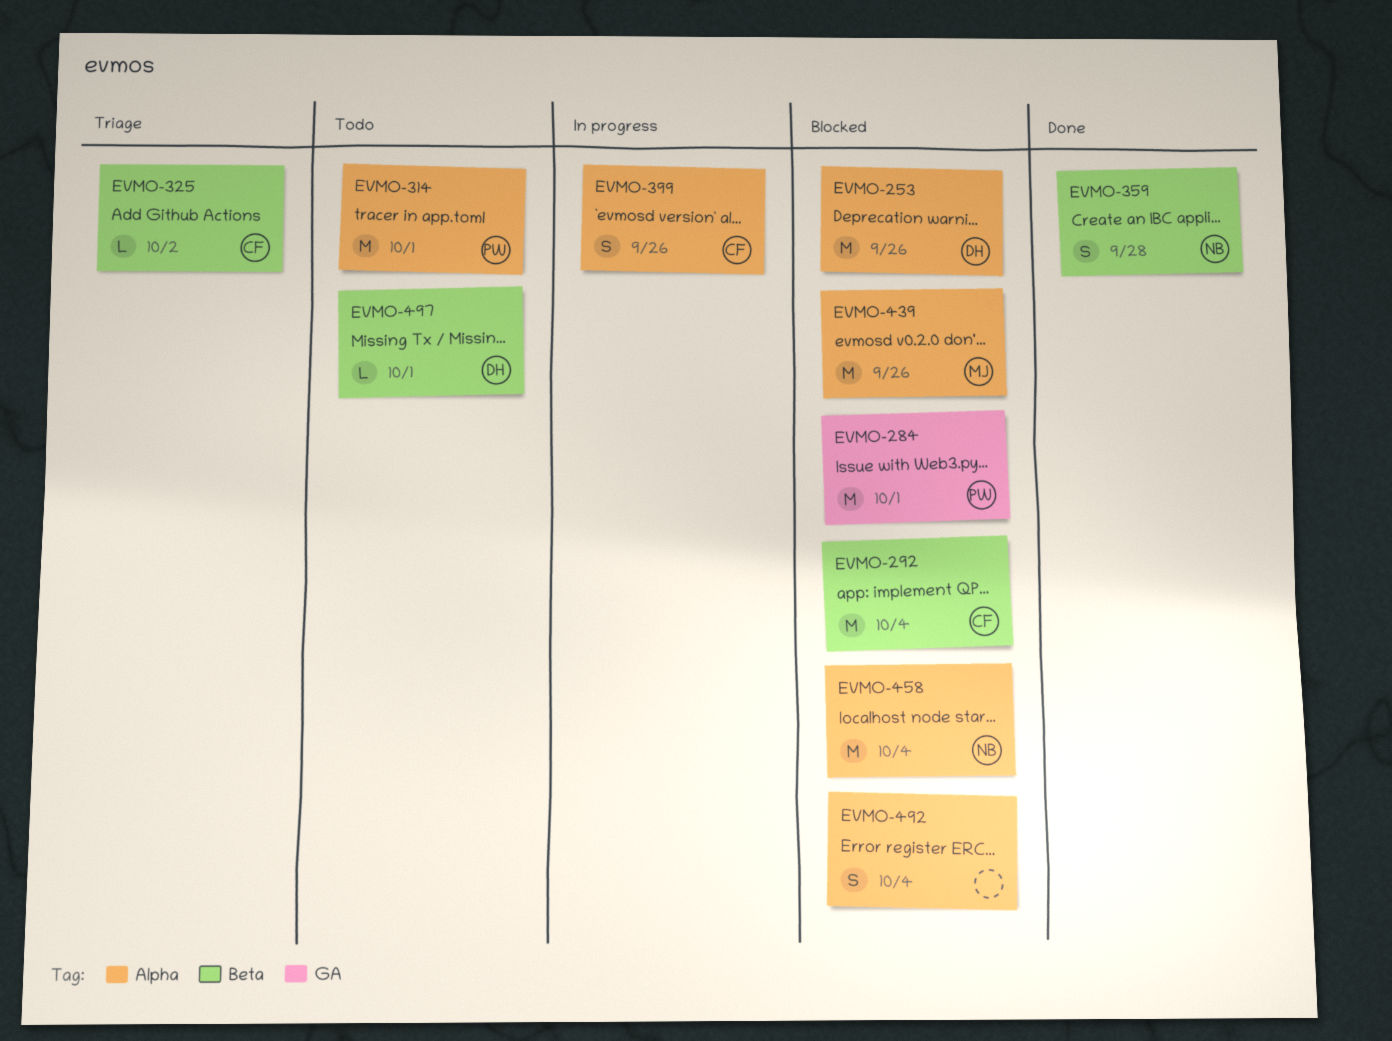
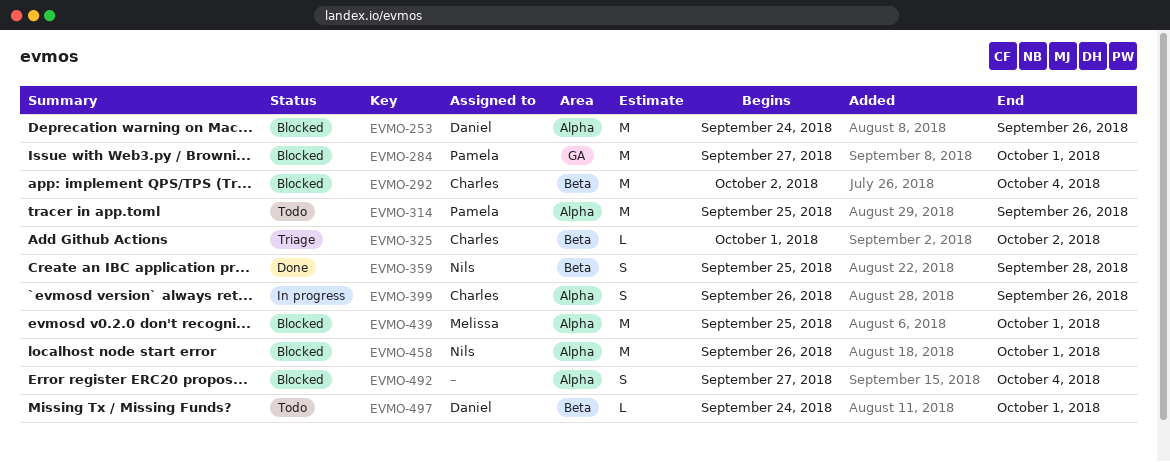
EVMO-314, due: Oct 1 -> Sep 26
EVMO-439, due: Sep 26 -> Oct 1
EVMO-458, due: Oct 4 -> Oct 1

